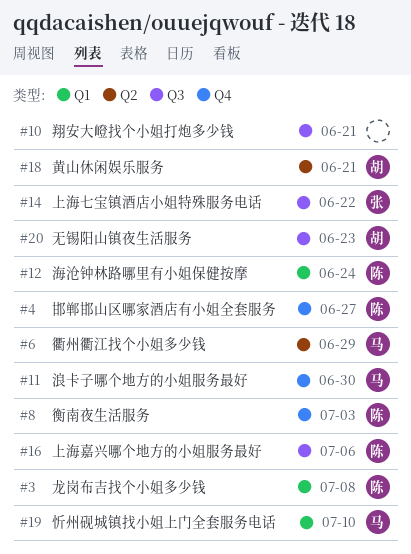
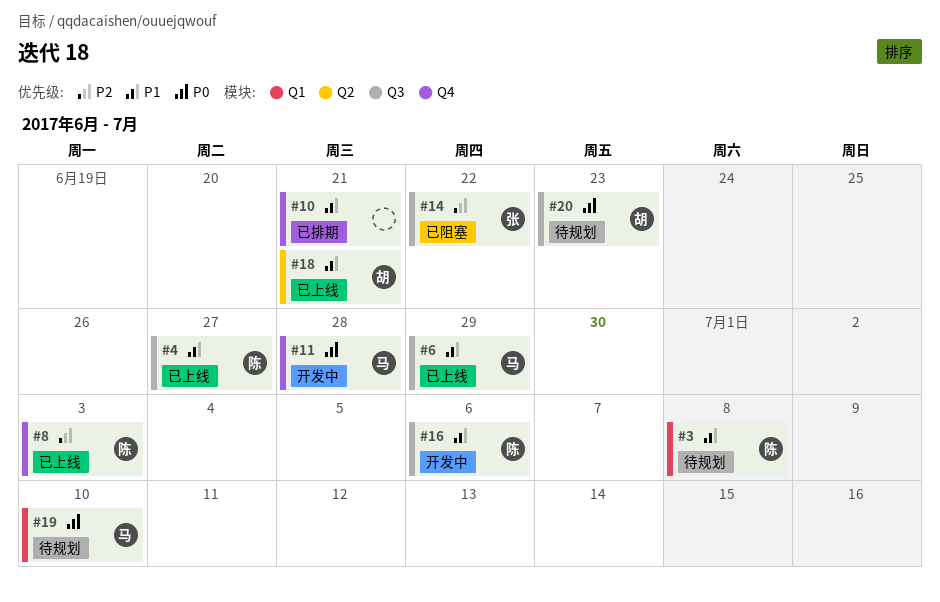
#4, label: Q4 -> Q3
#6, label: Q2 -> Q3
#10, label: Q3 -> Q4
#11, due: Jun 30 -> Jun 28
#12: present -> none

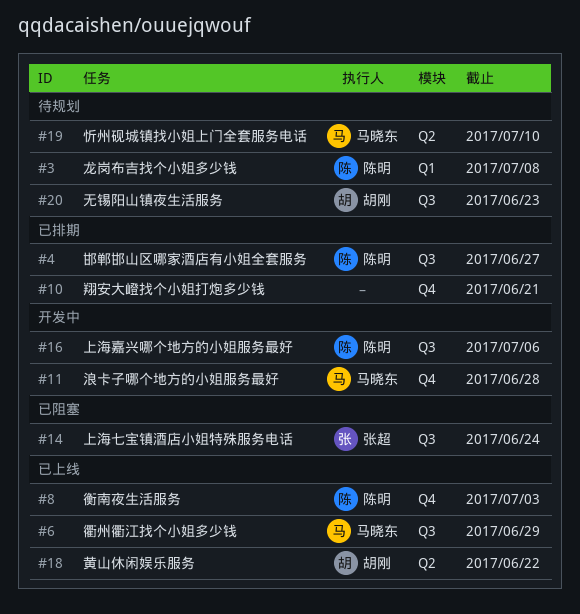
#4, status: 已上线 -> 已排期
#14, due: Jun 22 -> Jun 24
#18, due: Jun 21 -> Jun 22
#19, label: Q1 -> Q2

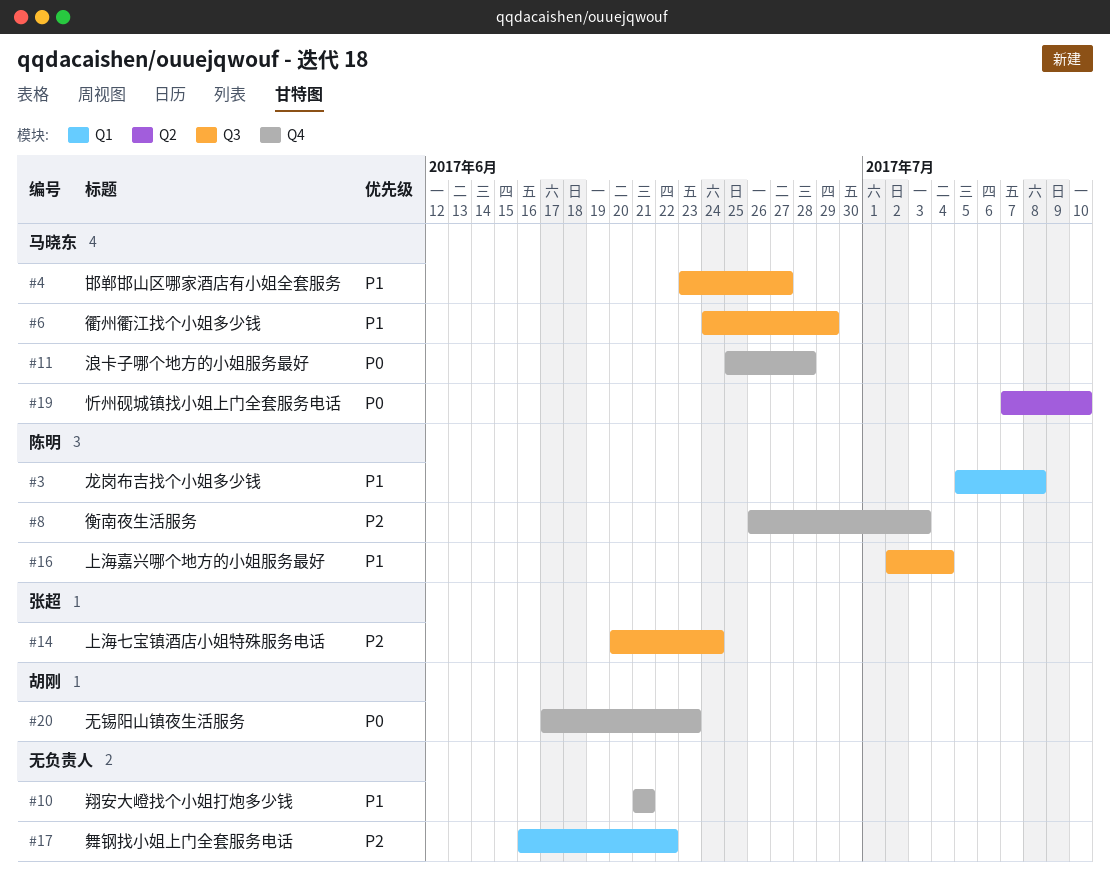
#4, owner: 陈明 -> 马晓东
#16, due: Jul 6 -> Jul 4
#17: none -> present
#18: present -> none
#20, label: Q3 -> Q4

